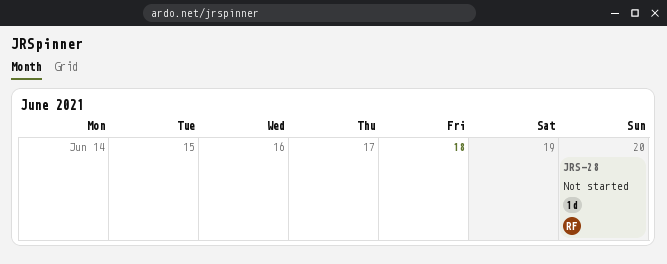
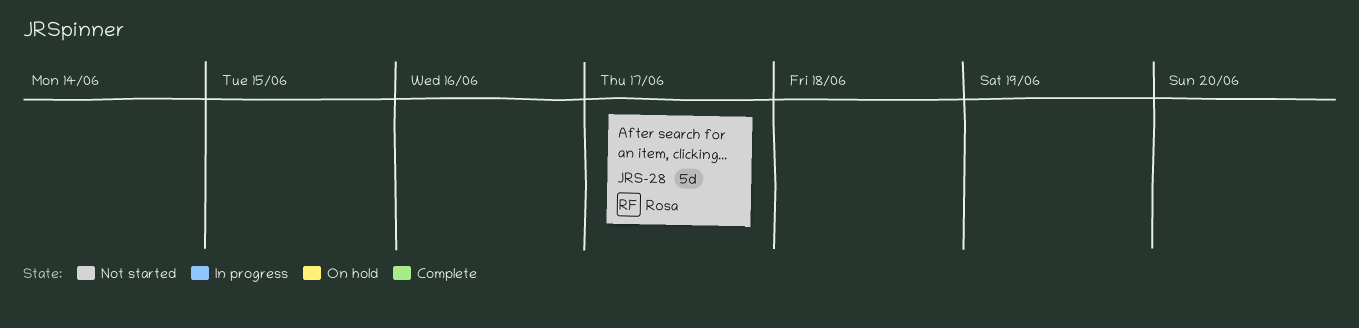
JRS-28, estimate: 1d -> 5d
JRS-28, due: Jun 20 -> Jun 17

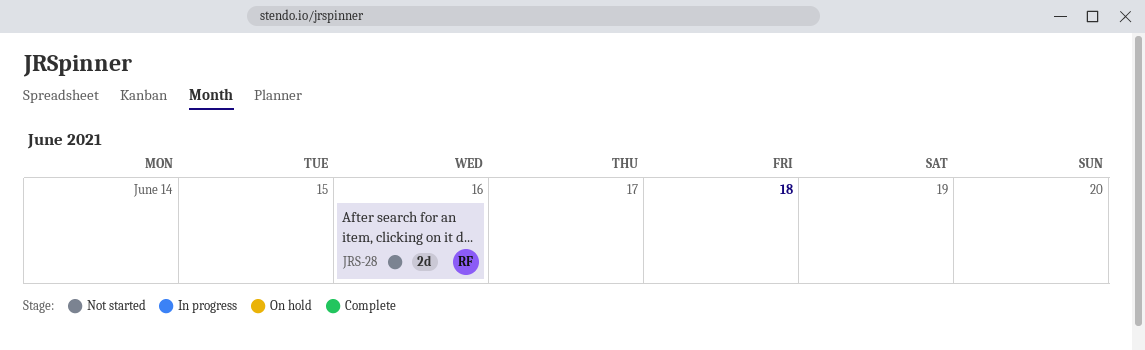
JRS-28, estimate: 5d -> 2d
JRS-28, due: Jun 17 -> Jun 16

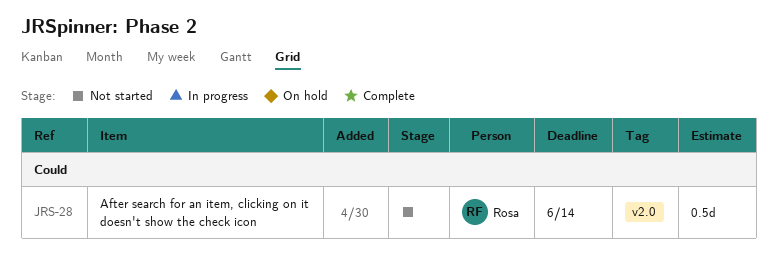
JRS-28, estimate: 2d -> 0.5d
JRS-28, due: Jun 16 -> Jun 14

